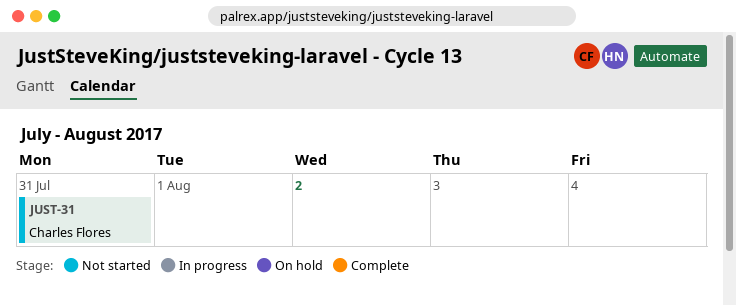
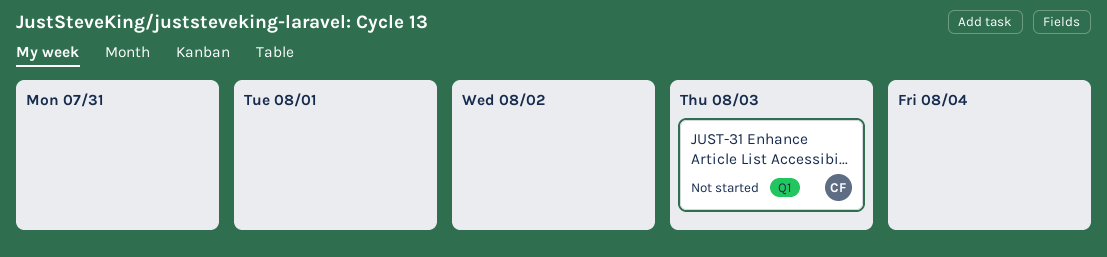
JUST-31, due: Jul 31 -> Aug 3

